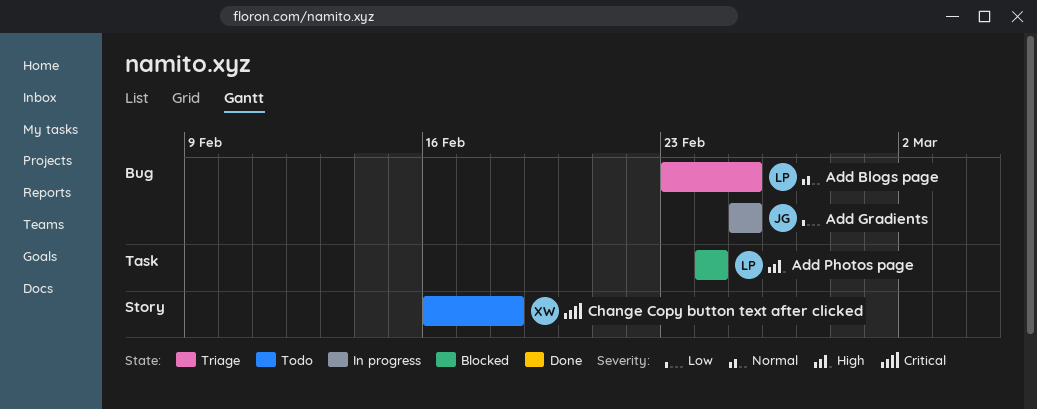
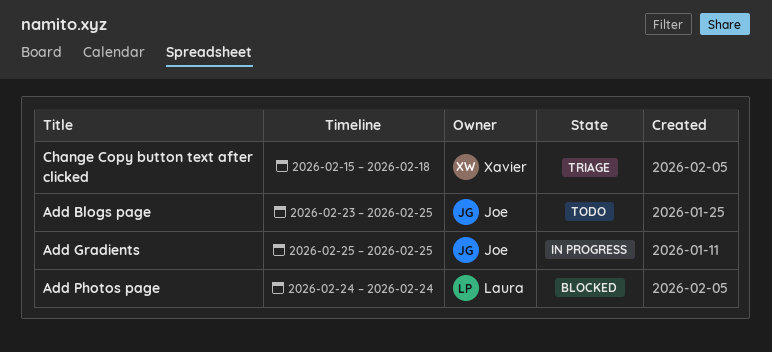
Add Blogs page, status: Triage -> Todo
Add Blogs page, owner: Laura -> Joe
Change Copy button text after clicked, status: Todo -> Triage
Change Copy button text after clicked, start: Feb 16 -> Feb 15

